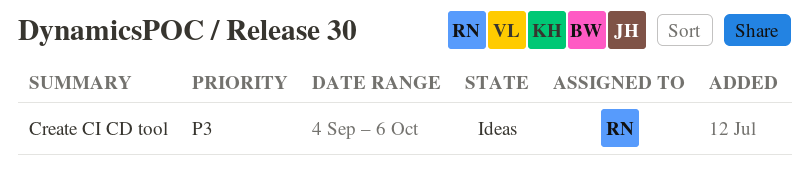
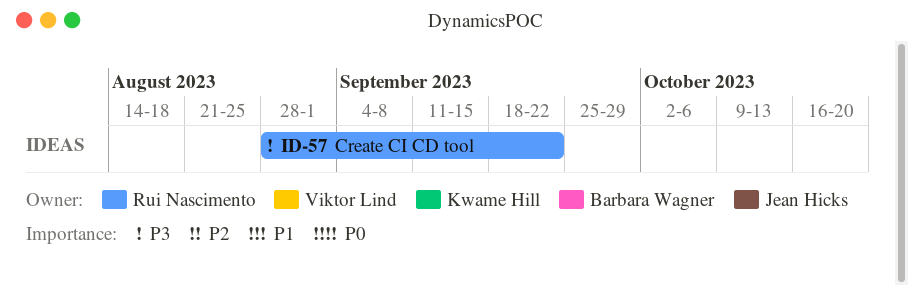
Create CI CD tool, start: Sep 4 -> Aug 28
Create CI CD tool, due: Oct 6 -> Sep 22

